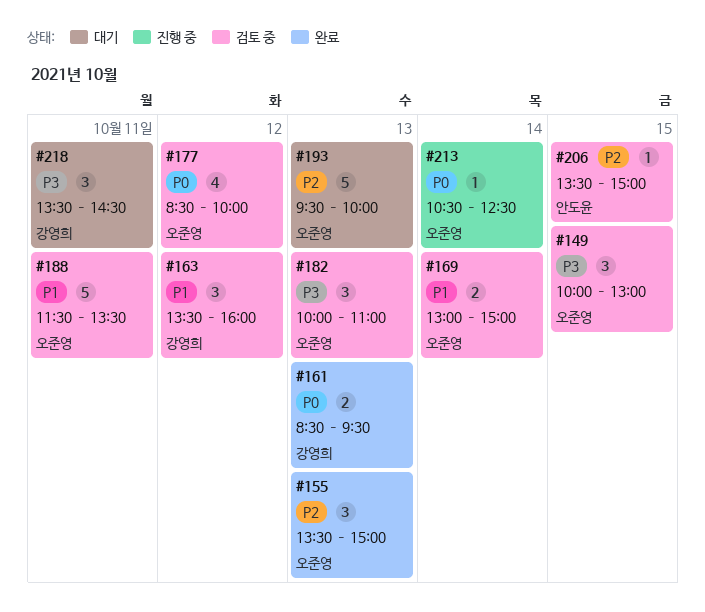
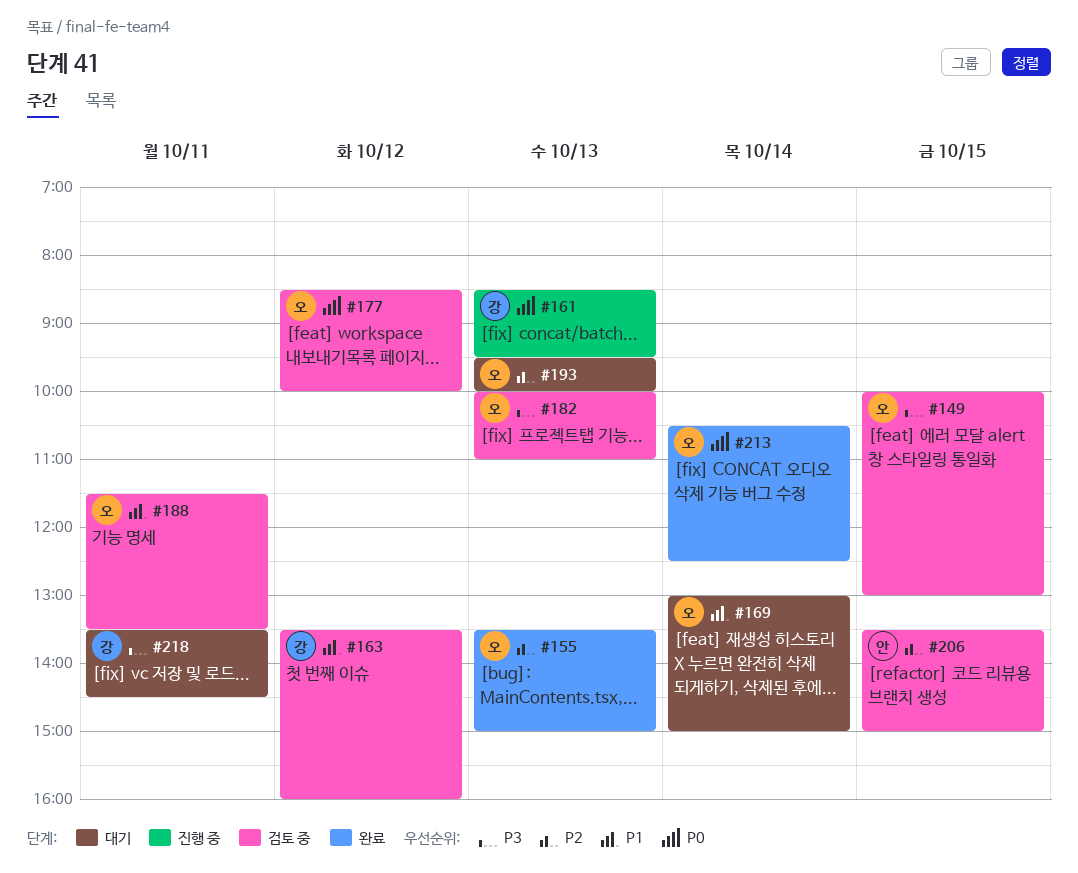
#161, status: 완료 -> 진행 중
#169, status: 검토 중 -> 대기
#213, status: 진행 중 -> 완료

